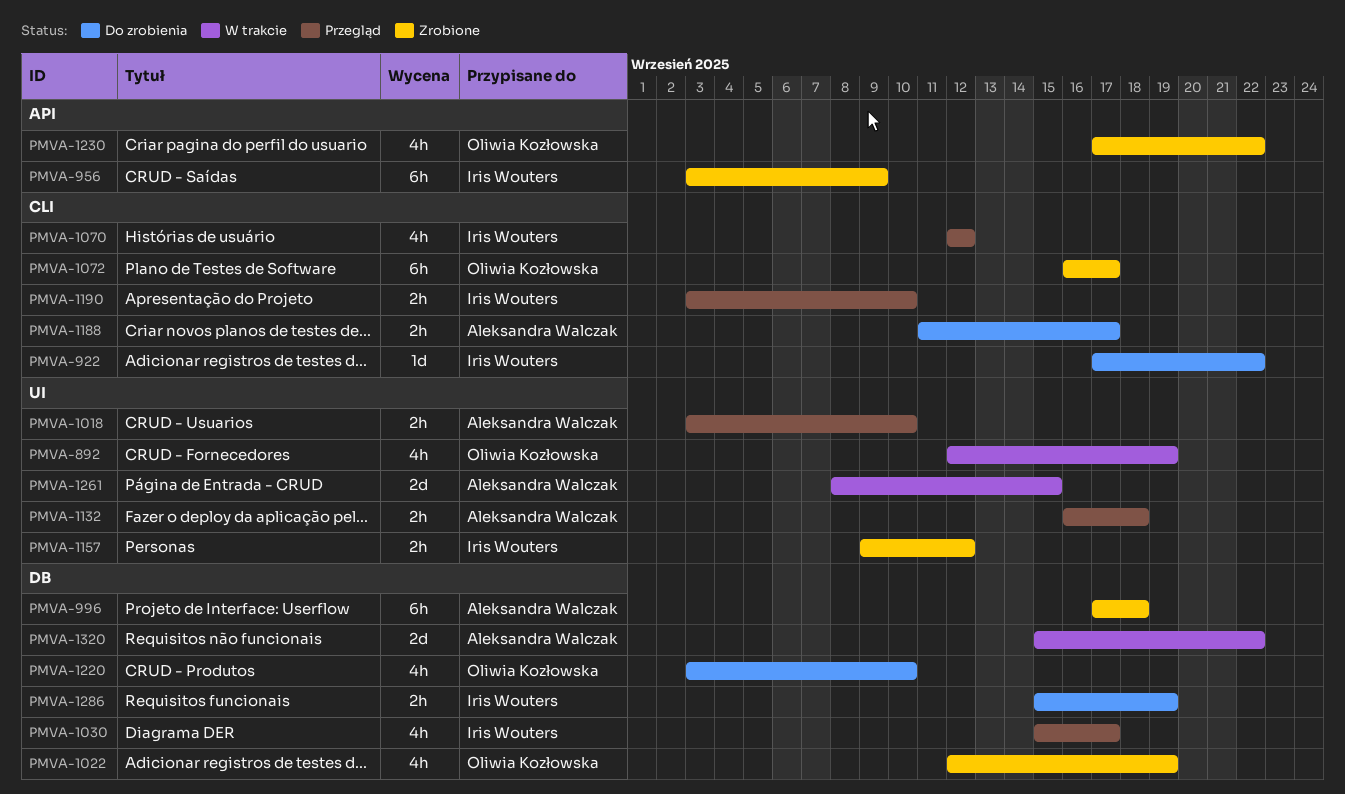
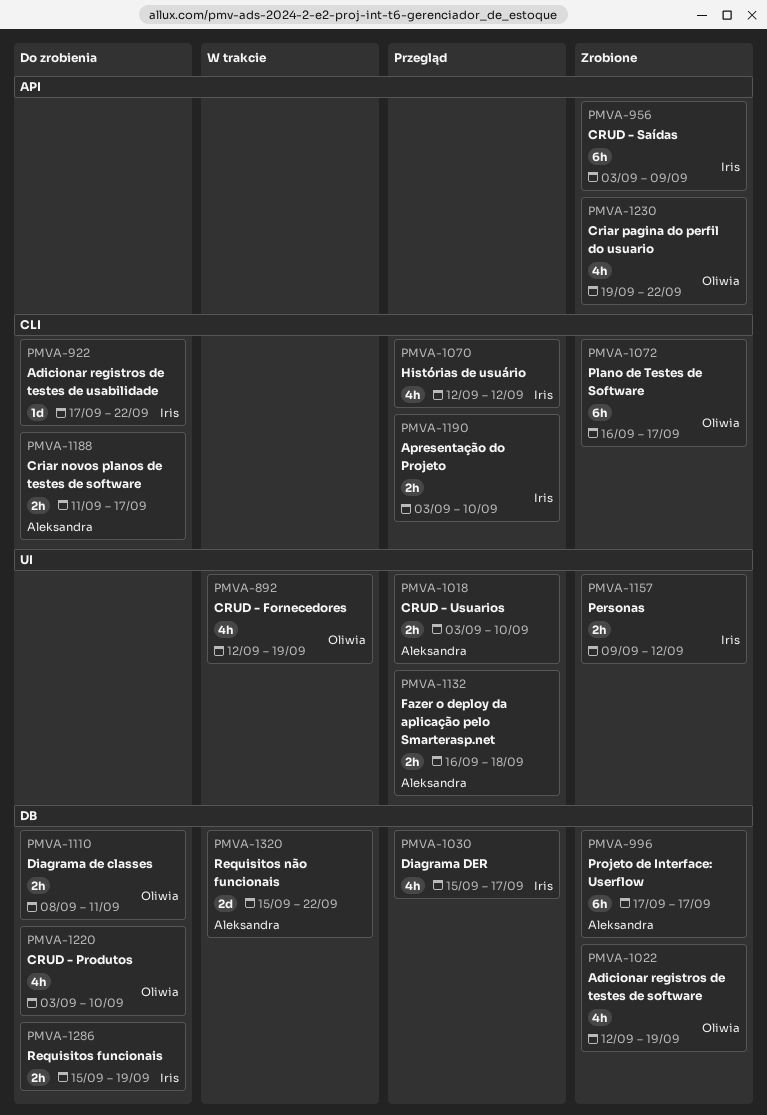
PMVA-996, due: Sep 18 -> Sep 17
PMVA-1110: none -> present
PMVA-1230, start: Sep 17 -> Sep 19
PMVA-1261: present -> none

